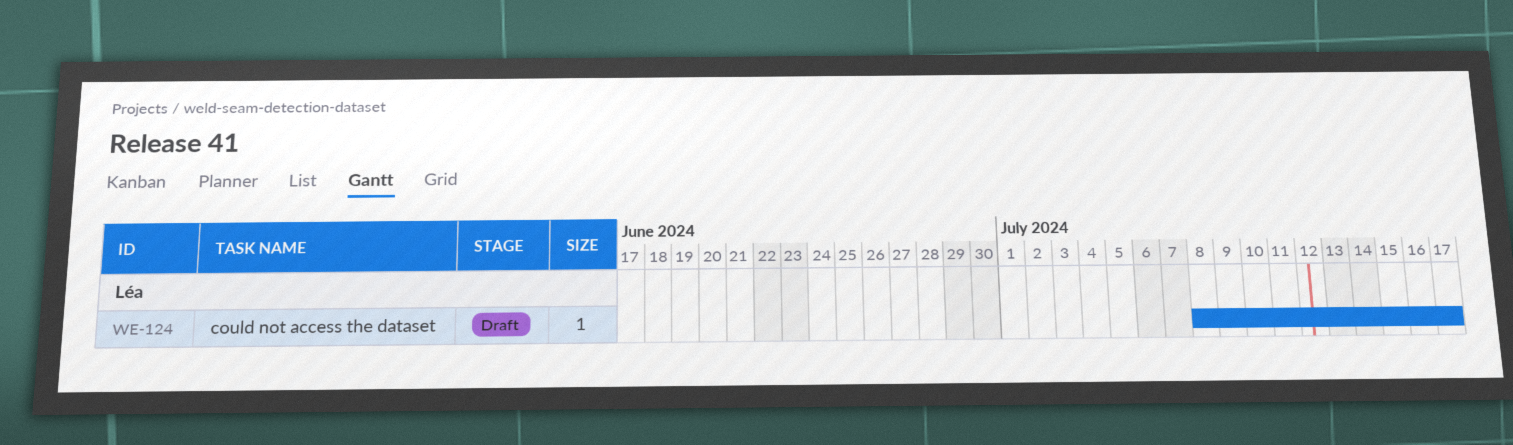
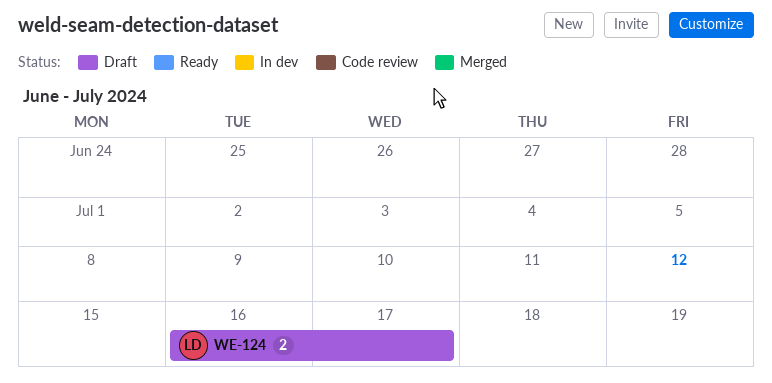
WE-124, estimate: 1 -> 2
WE-124, start: Jul 8 -> Jul 16

